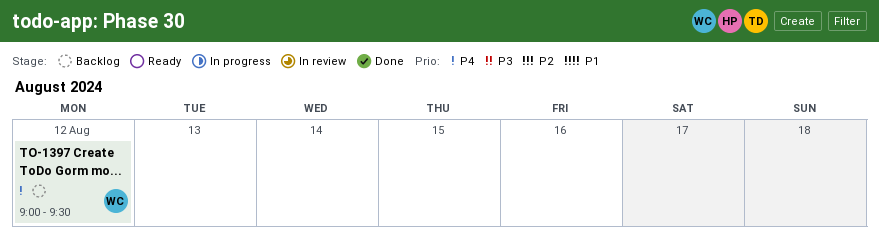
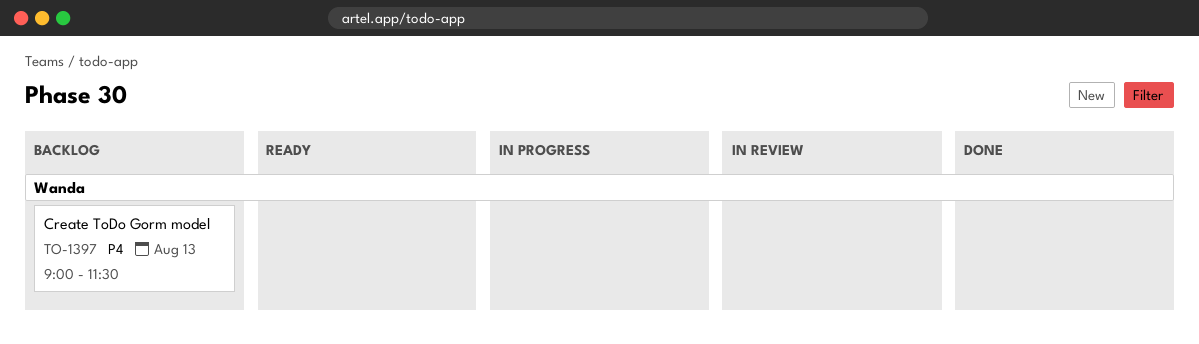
TO-1397, day: Aug 12 -> Aug 13
TO-1397, ends: 09:30 -> 11:30

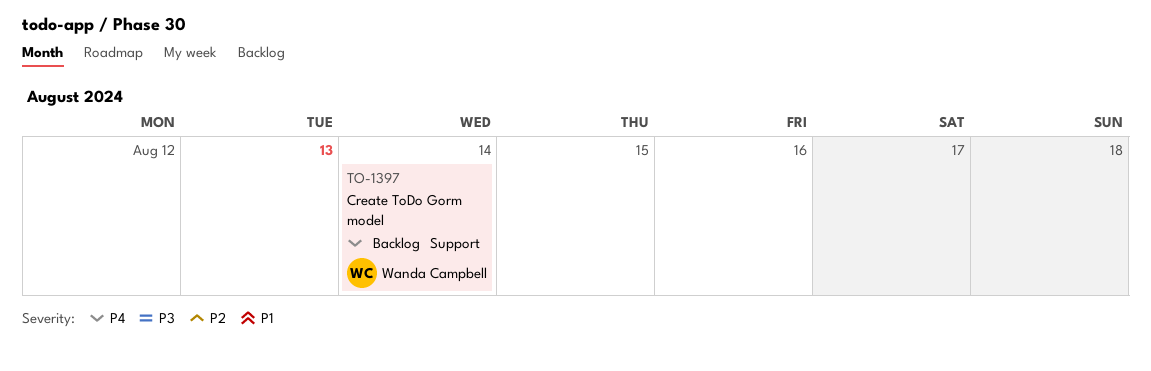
TO-1397, day: Aug 13 -> Aug 14

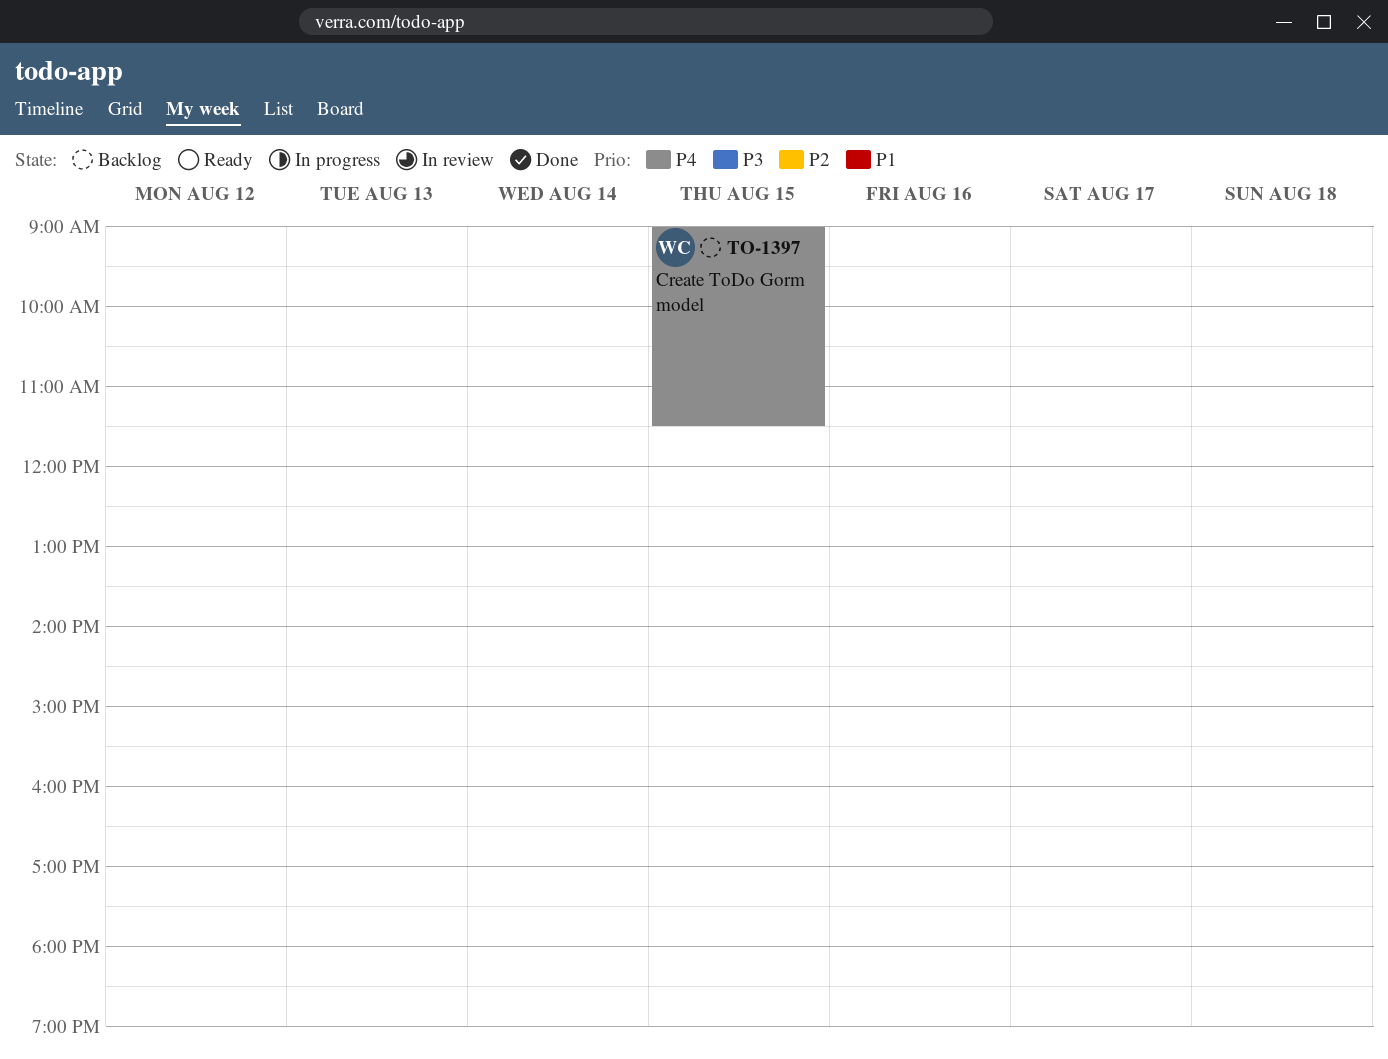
TO-1397, day: Aug 14 -> Aug 15

